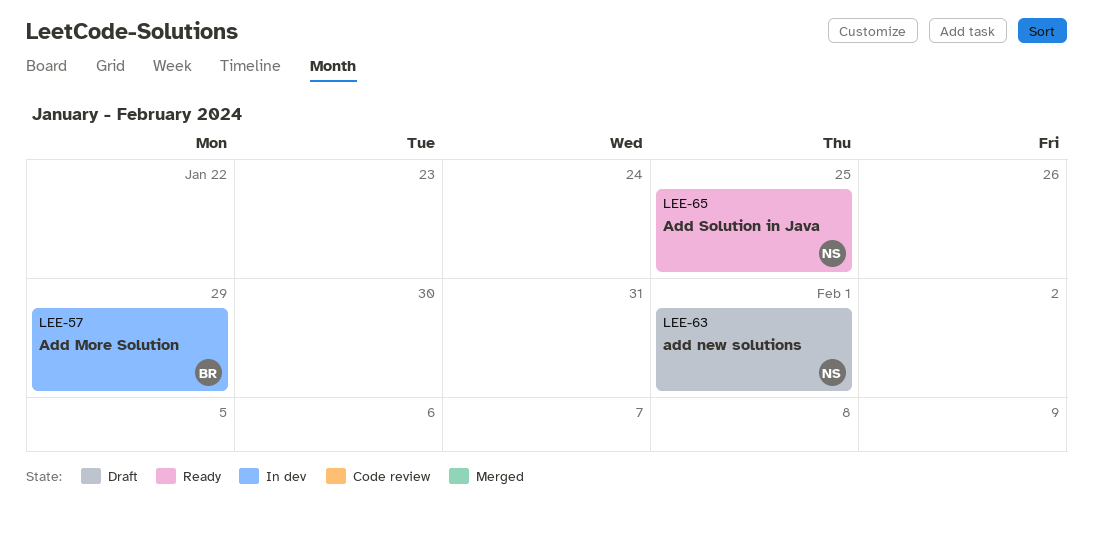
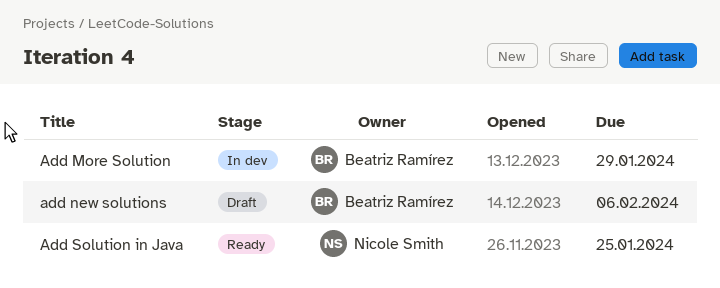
add new solutions, owner: Nicole Smith -> Beatriz Ramírez
add new solutions, due: Feb 1 -> Feb 6

